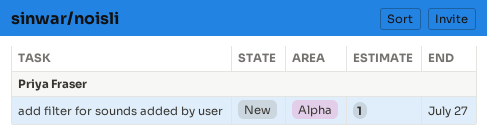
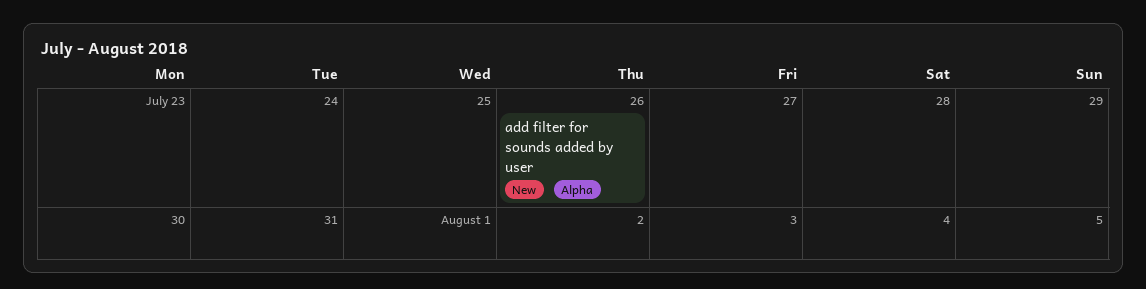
add filter for sounds added by user, due: Jul 27 -> Jul 26

